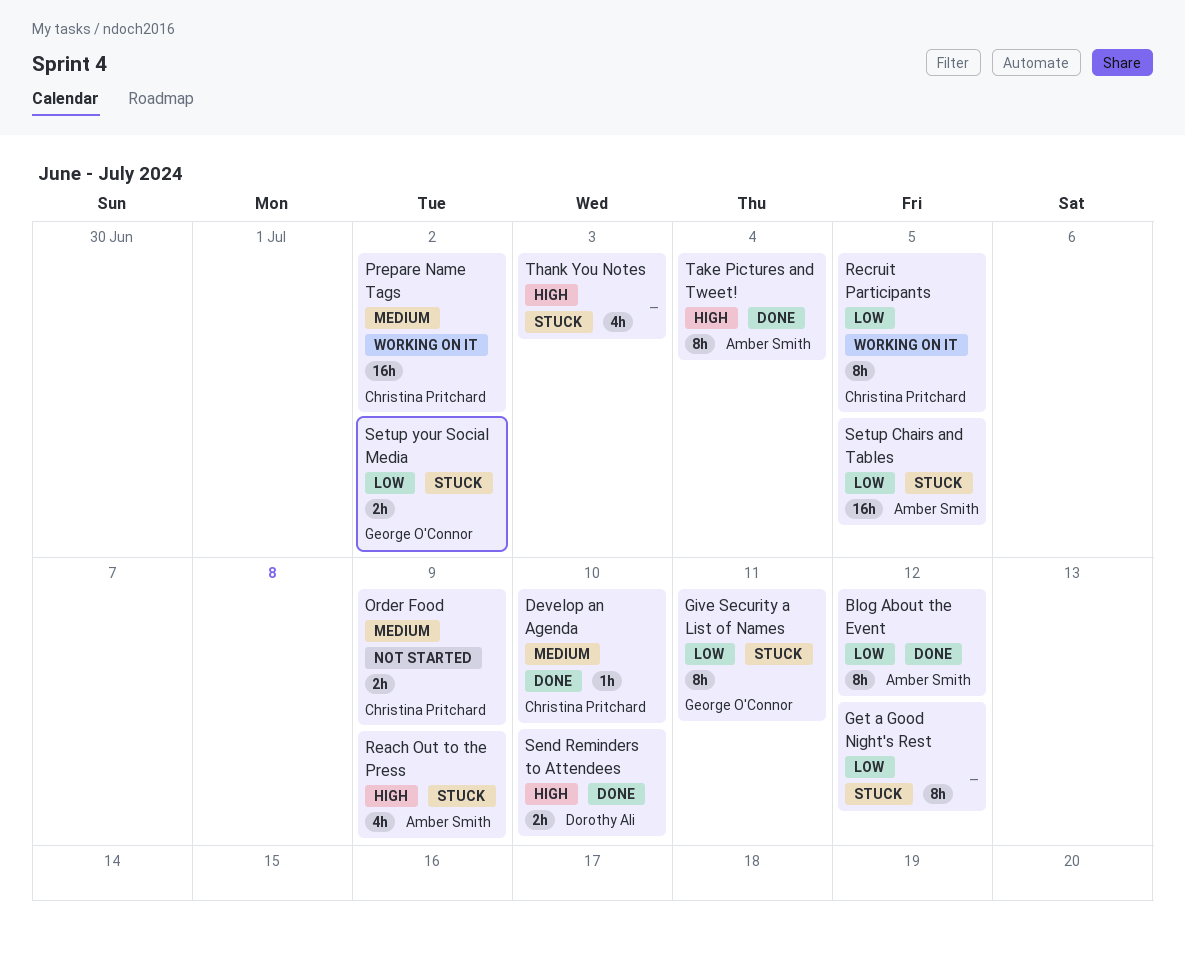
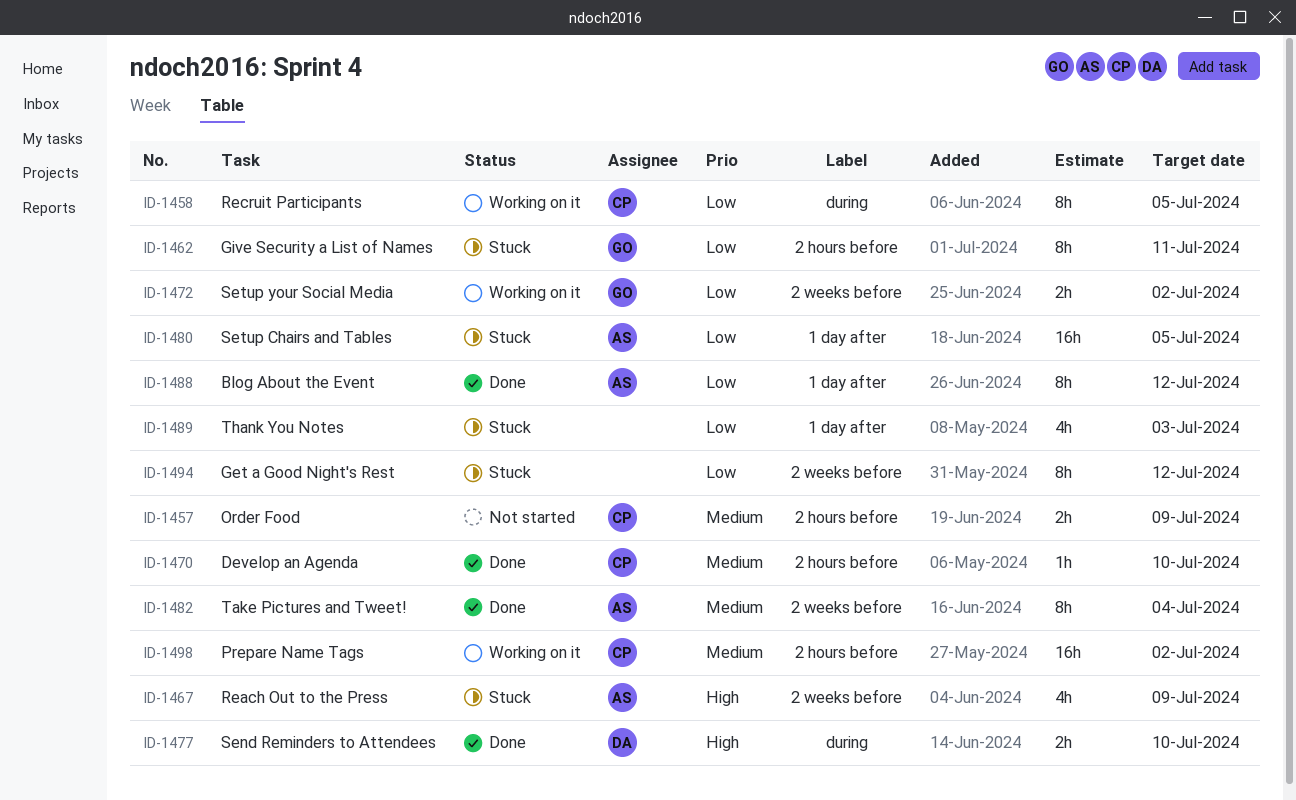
Setup your Social Media, status: Stuck -> Working on it
Take Pictures and Tweet!, priority: High -> Medium
Thank You Notes, priority: High -> Low

